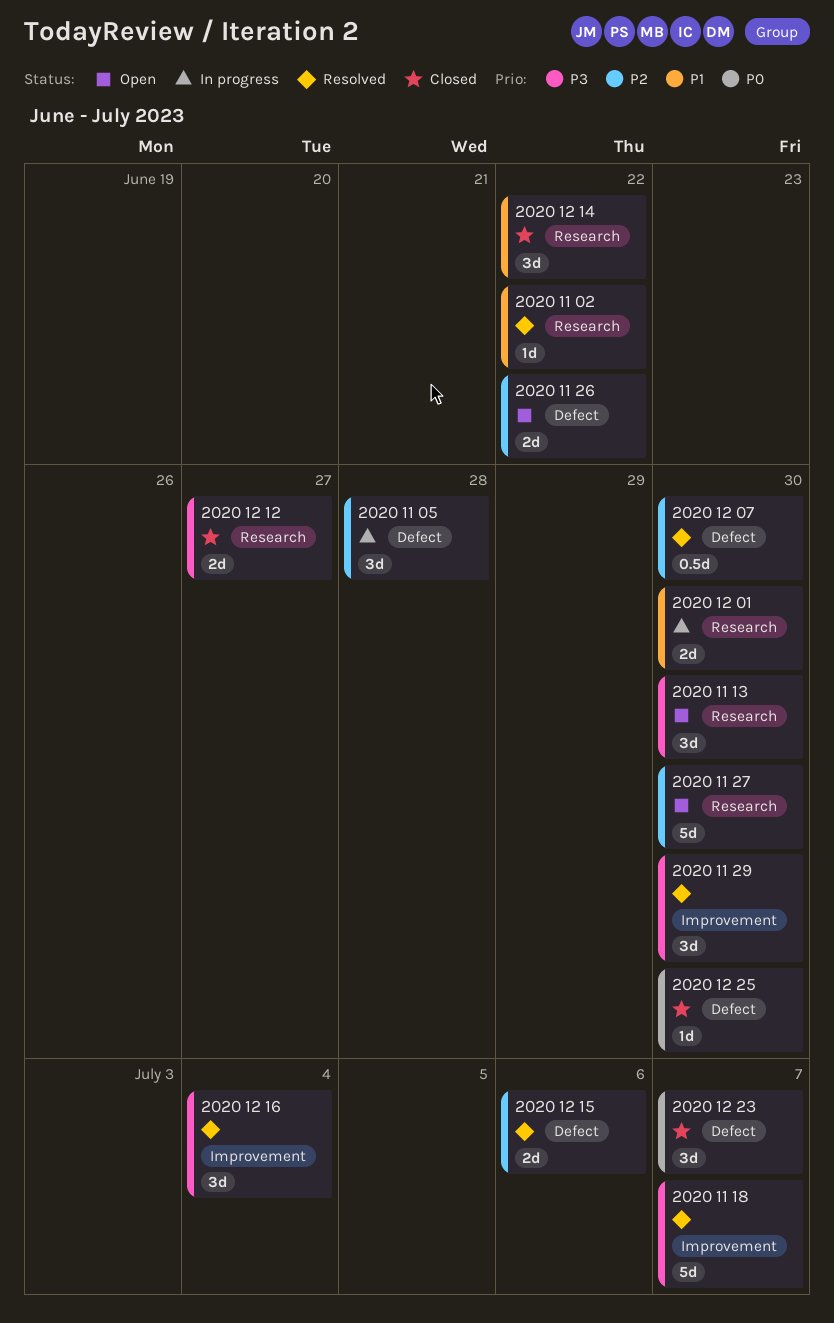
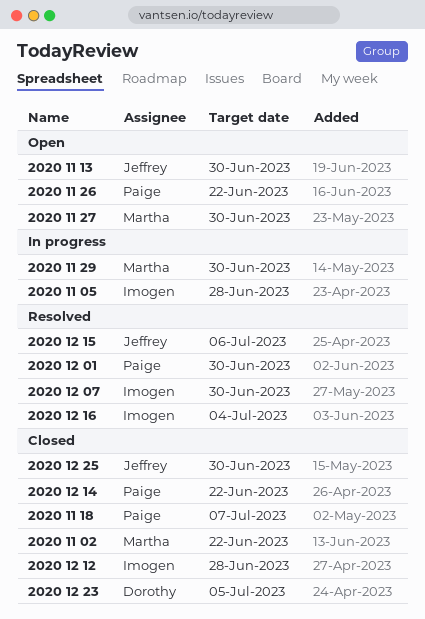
2020 11 02, status: Resolved -> Closed
2020 11 18, status: Resolved -> Closed
2020 11 29, status: Resolved -> In progress
2020 12 01, status: In progress -> Resolved
2020 12 12, due: Jun 27 -> Jun 28
2020 12 23, due: Jul 7 -> Jul 5

